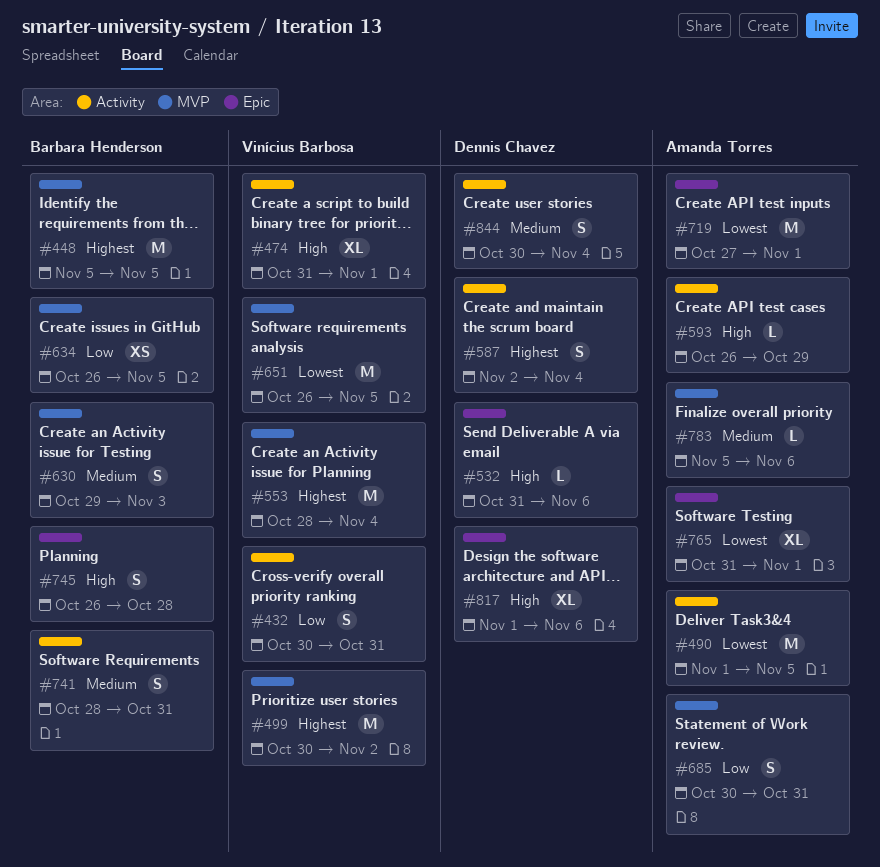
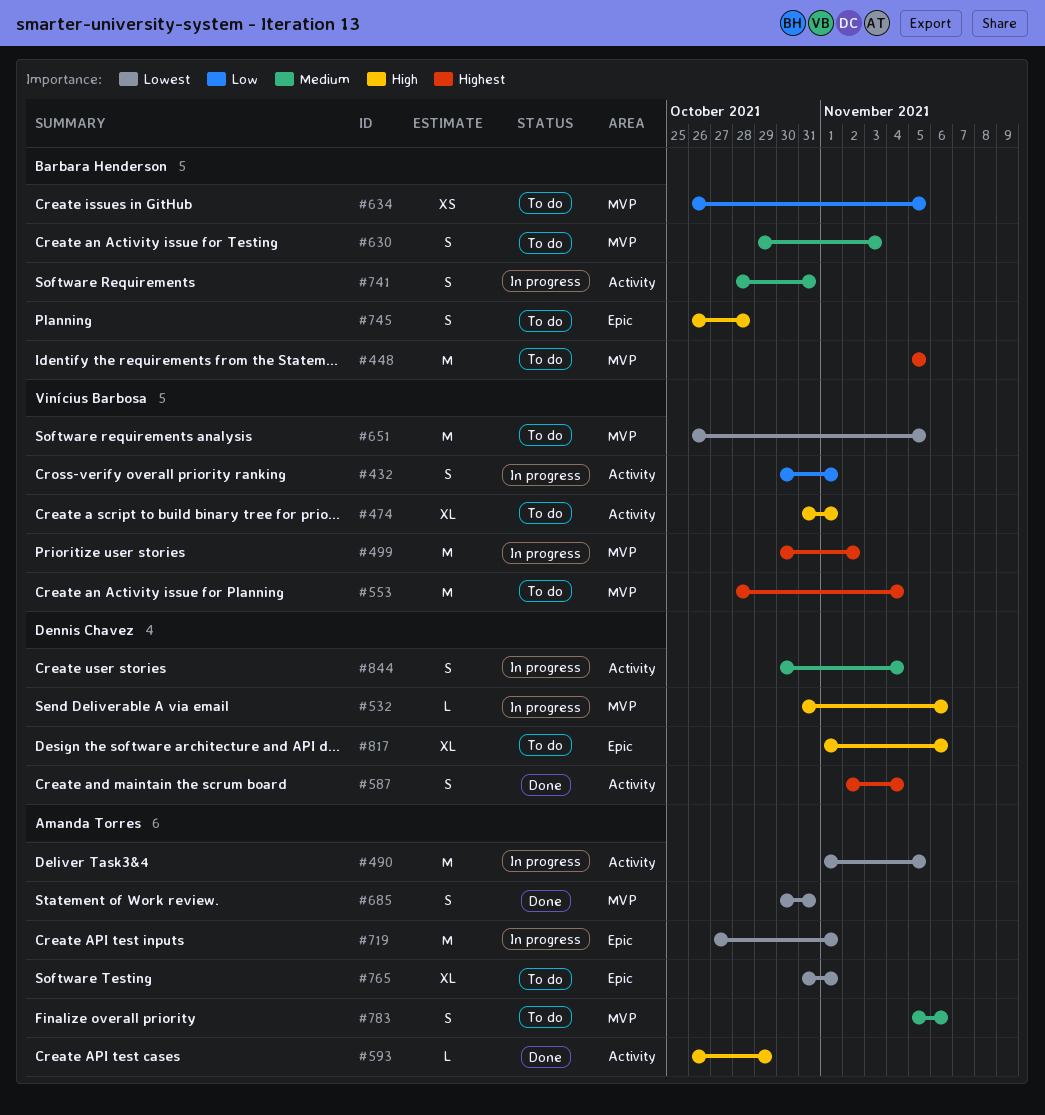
#432, due: Oct 31 -> Nov 1
#532, label: Epic -> MVP
#685, priority: Low -> Lowest
#783, estimate: L -> S

